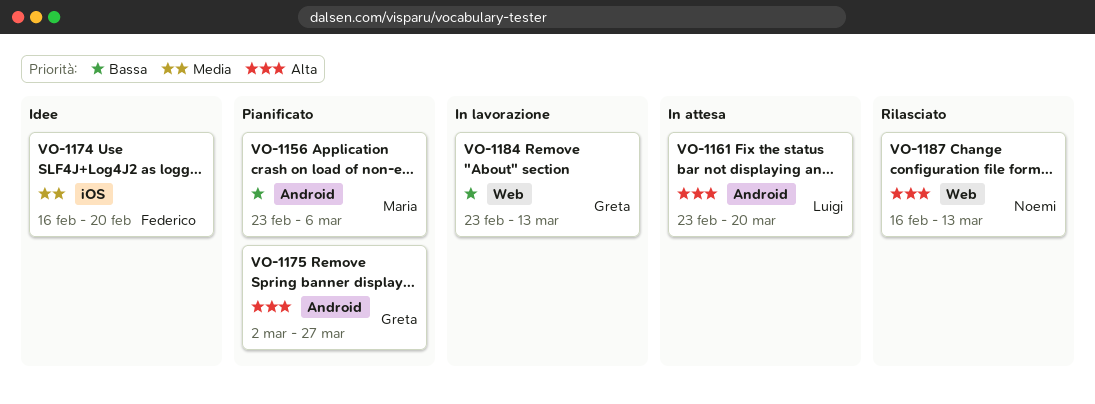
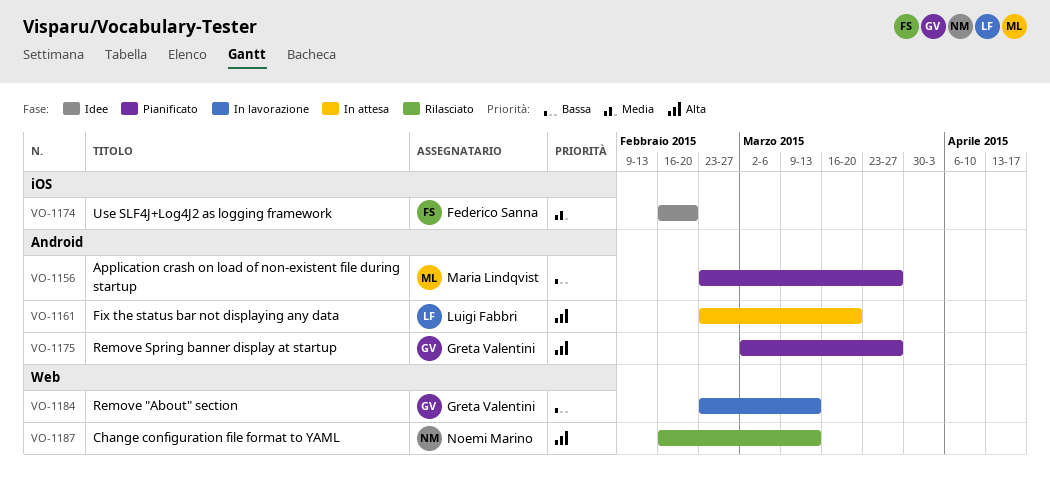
VO-1156, due: Mar 6 -> Mar 27

